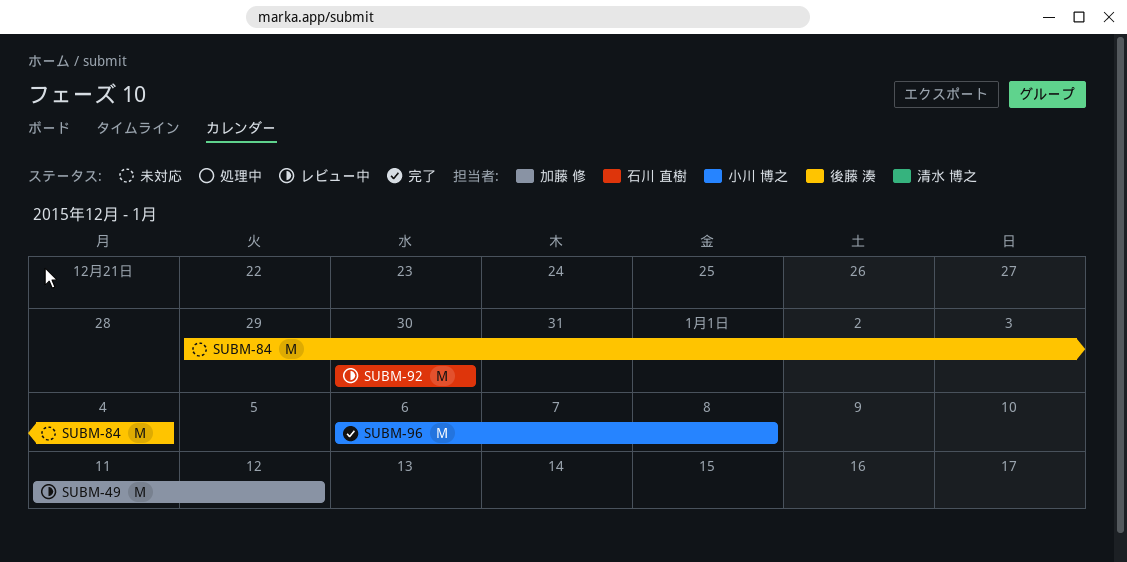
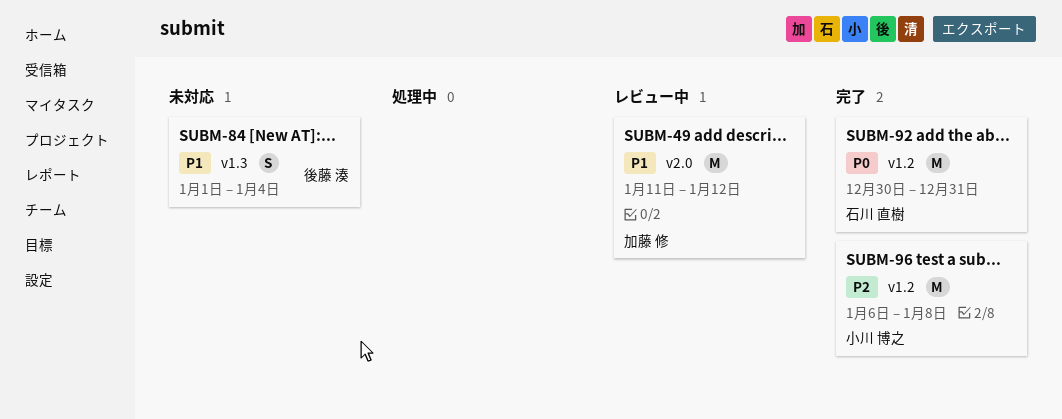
SUBM-84, estimate: M -> S
SUBM-84, start: Dec 29 -> Jan 1
SUBM-92, status: レビュー中 -> 完了
SUBM-92, due: Dec 30 -> Dec 31

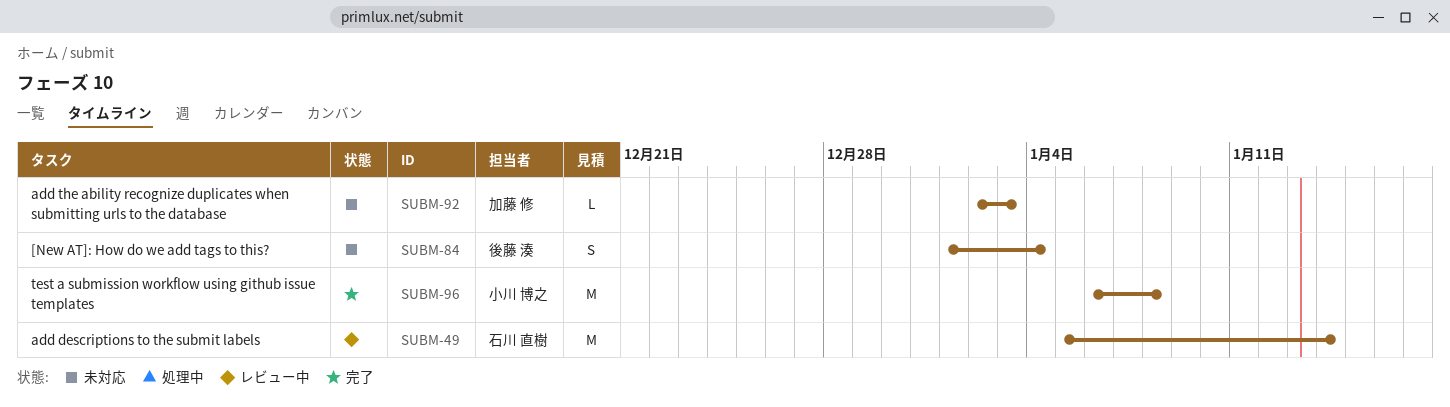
SUBM-49, owner: 加藤 修 -> 石川 直樹
SUBM-49, start: Jan 11 -> Jan 5
SUBM-49, due: Jan 12 -> Jan 14
SUBM-92, status: 完了 -> 未対応
SUBM-92, owner: 石川 直樹 -> 加藤 修
SUBM-92, estimate: M -> L
SUBM-92, start: Dec 30 -> Jan 2
SUBM-92, due: Dec 31 -> Jan 3

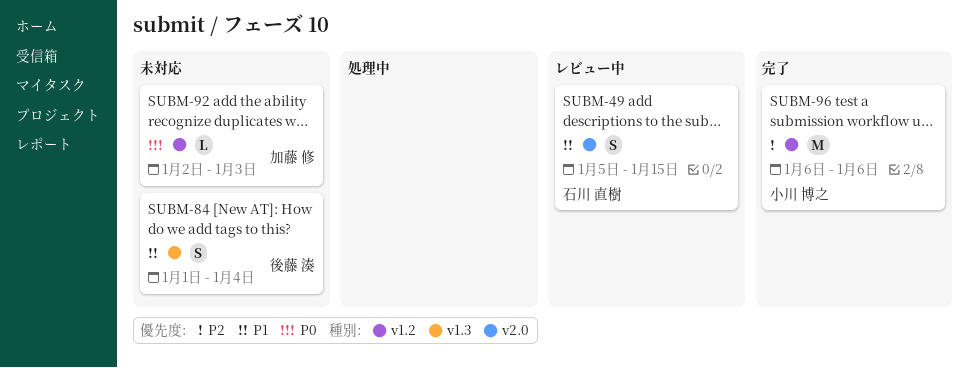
SUBM-49, estimate: M -> S
SUBM-49, due: Jan 14 -> Jan 15
SUBM-96, due: Jan 8 -> Jan 6

